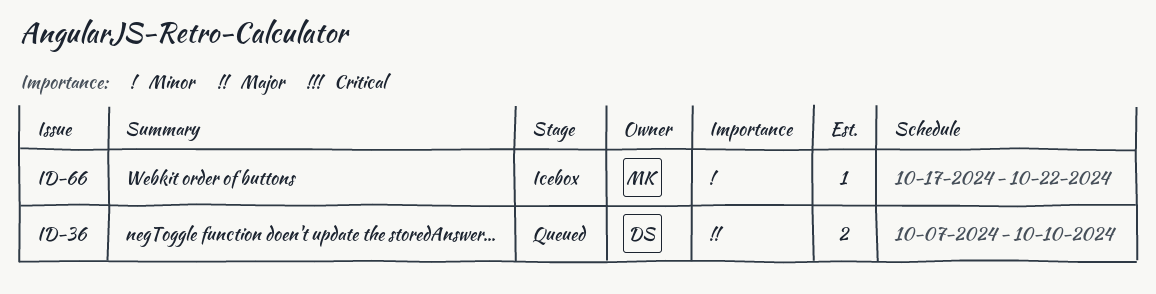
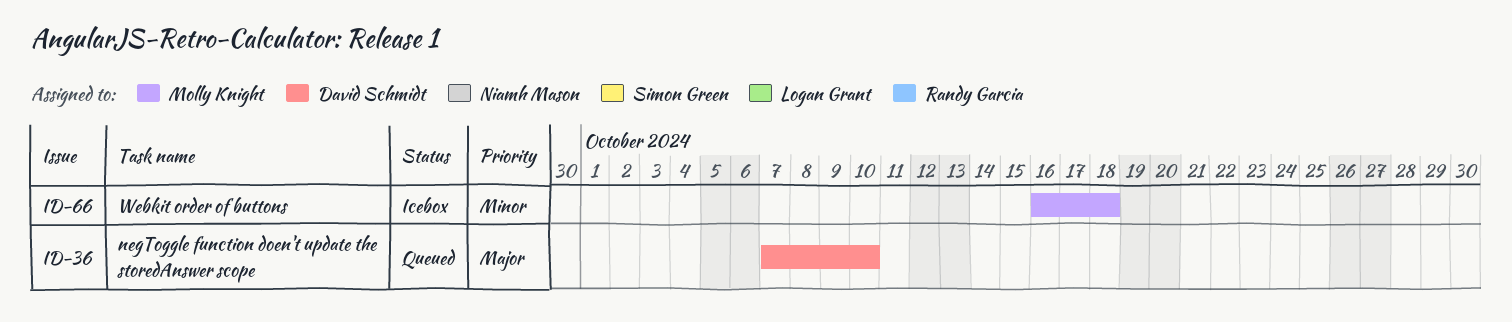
ID-66, start: Oct 17 -> Oct 16
ID-66, due: Oct 22 -> Oct 18

